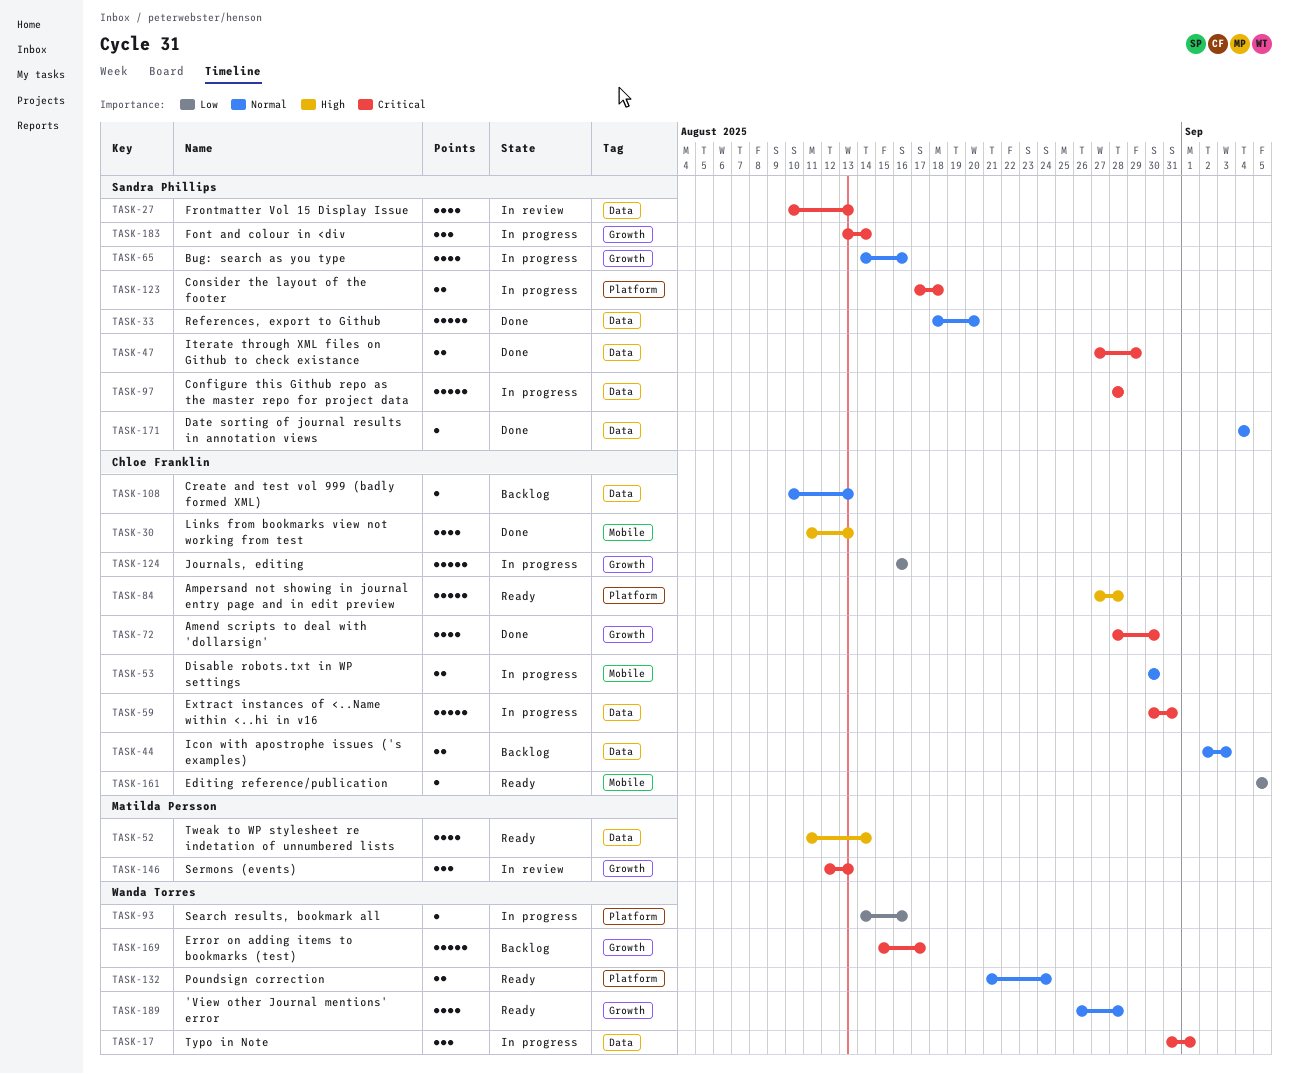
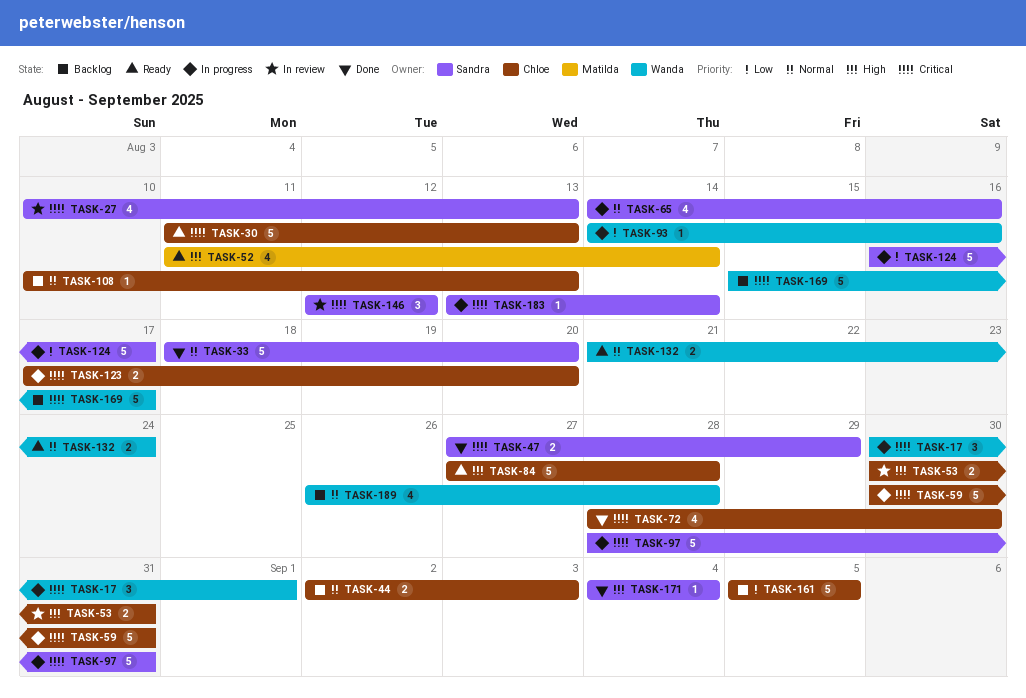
TASK-17, start: Aug 31 -> Aug 30
TASK-30, status: Done -> Ready
TASK-30, priority: High -> Critical
TASK-30, estimate: 4 -> 5
TASK-53, status: In progress -> In review
TASK-53, priority: Normal -> High
TASK-53, due: Aug 30 -> Aug 31
TASK-97, due: Aug 28 -> Aug 31
TASK-123, owner: Sandra Phillips -> Chloe Franklin
TASK-123, due: Aug 18 -> Aug 20
TASK-124, owner: Chloe Franklin -> Sandra Phillips
TASK-124, due: Aug 16 -> Aug 17
TASK-146, owner: Matilda Persson -> Sandra Phillips
TASK-146, due: Aug 13 -> Aug 12
TASK-161, status: Ready -> Backlog
TASK-161, estimate: 1 -> 5
TASK-171, priority: Normal -> High
TASK-183, estimate: 3 -> 1
TASK-189, status: Ready -> Backlog

